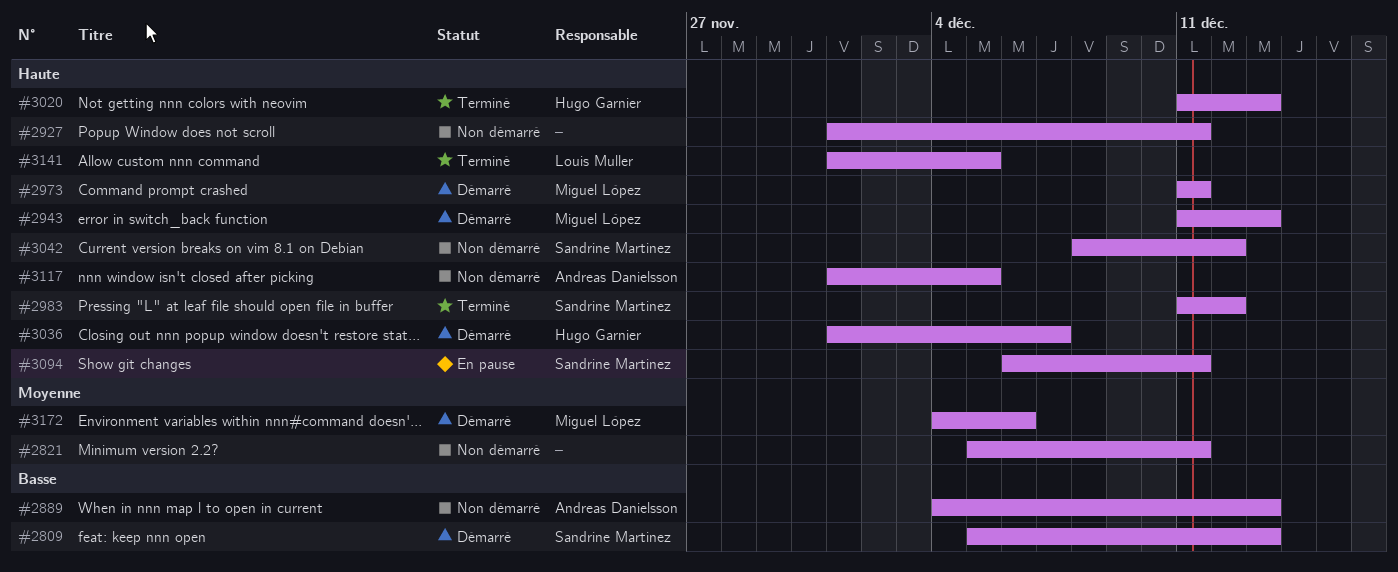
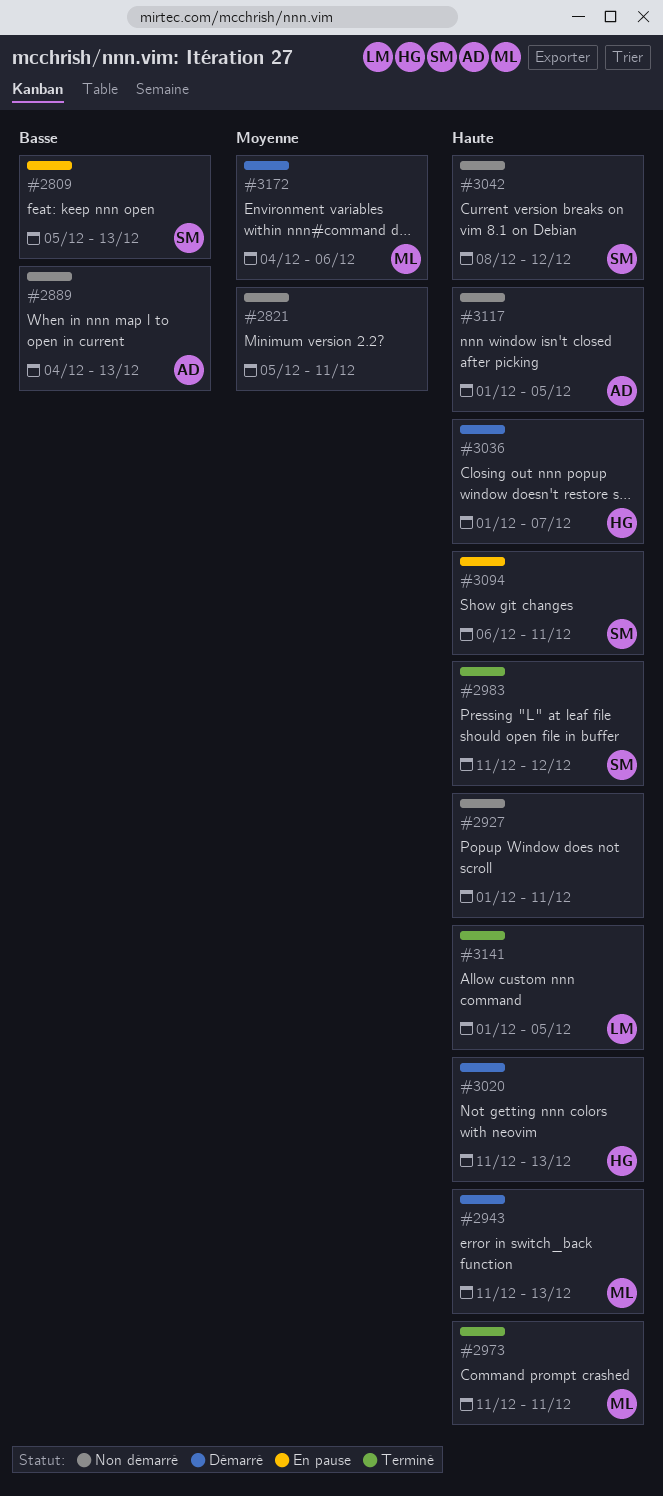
#2809, status: Démarré -> En pause
#2973, status: Démarré -> Terminé
#3020, status: Terminé -> Démarré

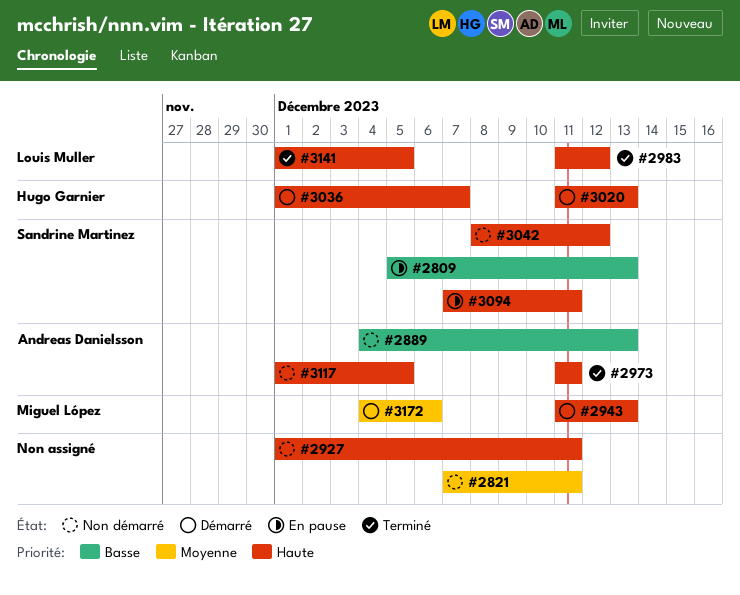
#2821, start: Dec 5 -> Dec 7
#2973, owner: Miguel López -> Andreas Danielsson
#2983, owner: Sandrine Martinez -> Louis Muller
#3094, start: Dec 6 -> Dec 7

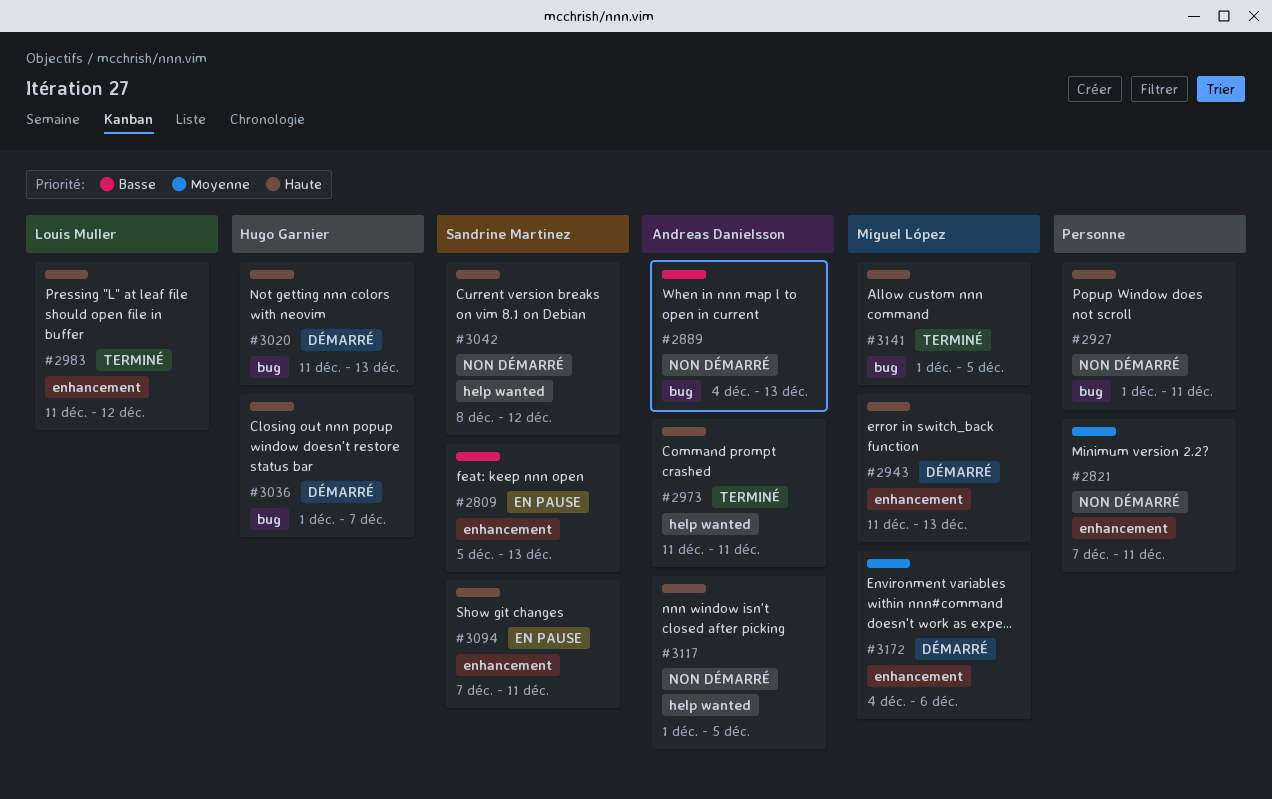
#3141, owner: Louis Muller -> Miguel López

